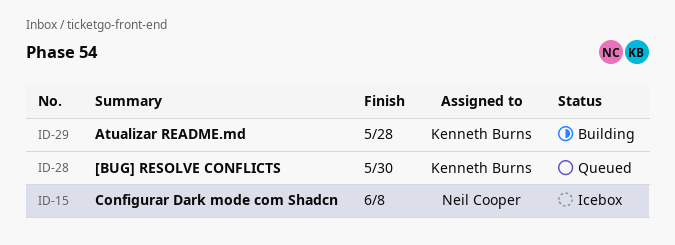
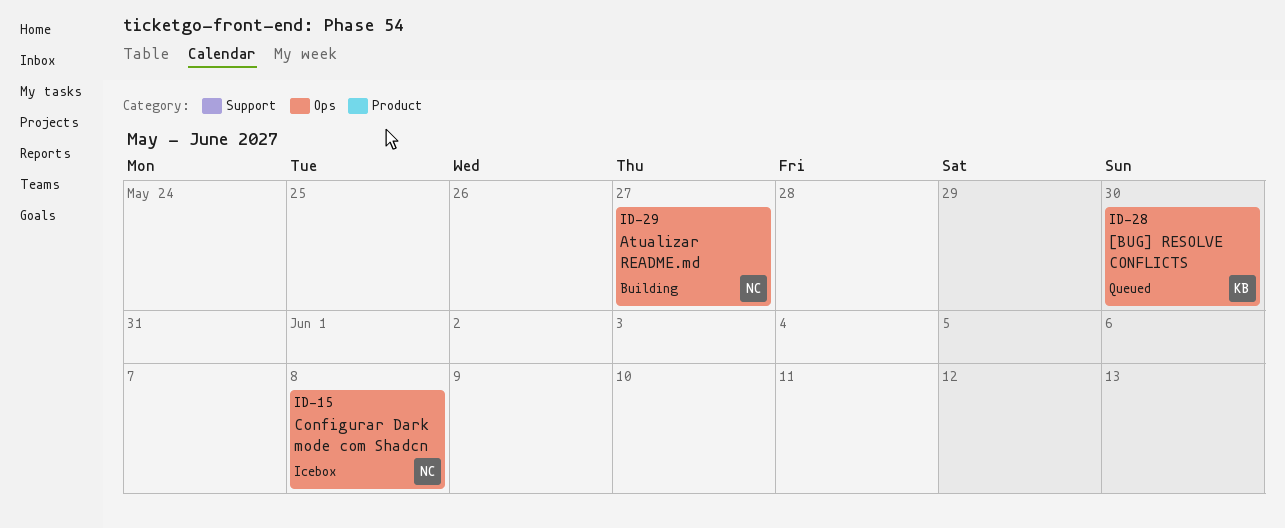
ID-29, owner: Kenneth Burns -> Neil Cooper
ID-29, due: May 28 -> May 27

